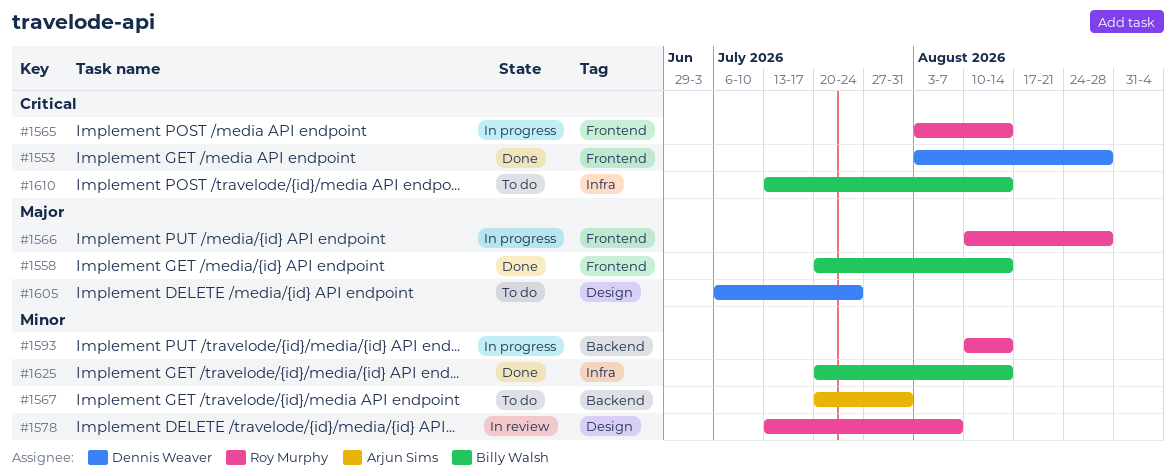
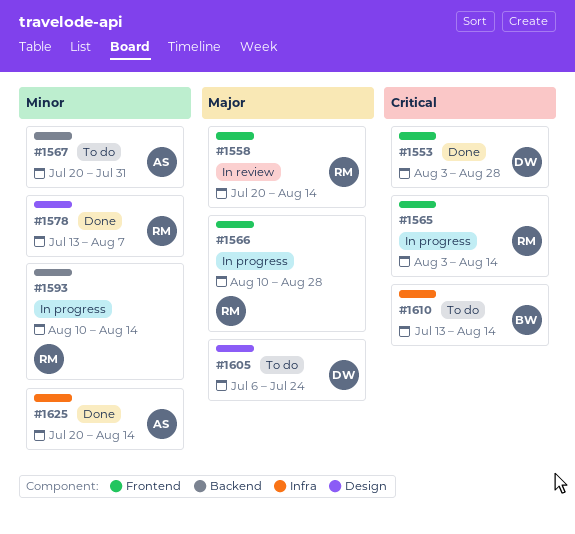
#1558, status: Done -> In review
#1558, owner: Billy Walsh -> Roy Murphy
#1578, status: In review -> Done
#1625, owner: Billy Walsh -> Arjun Sims

